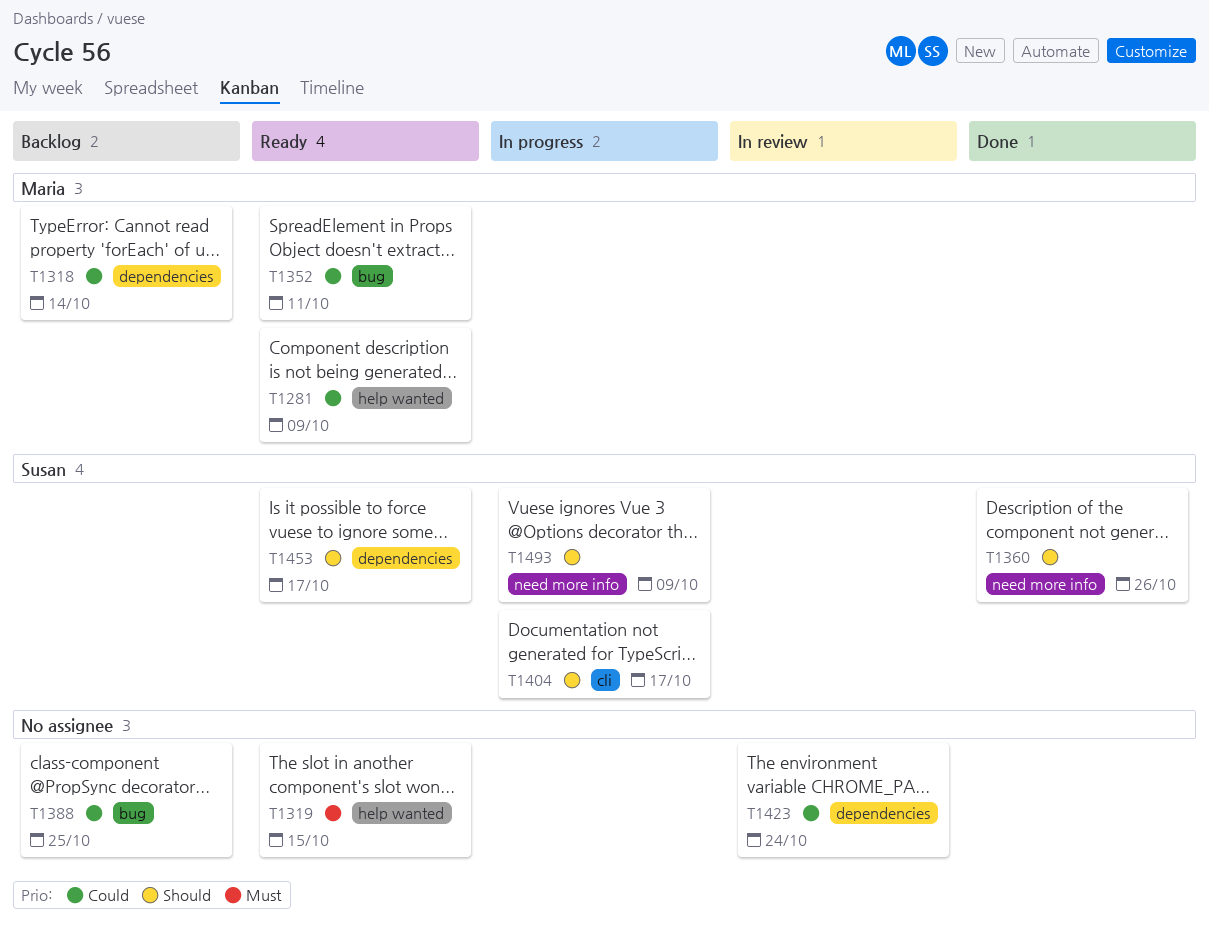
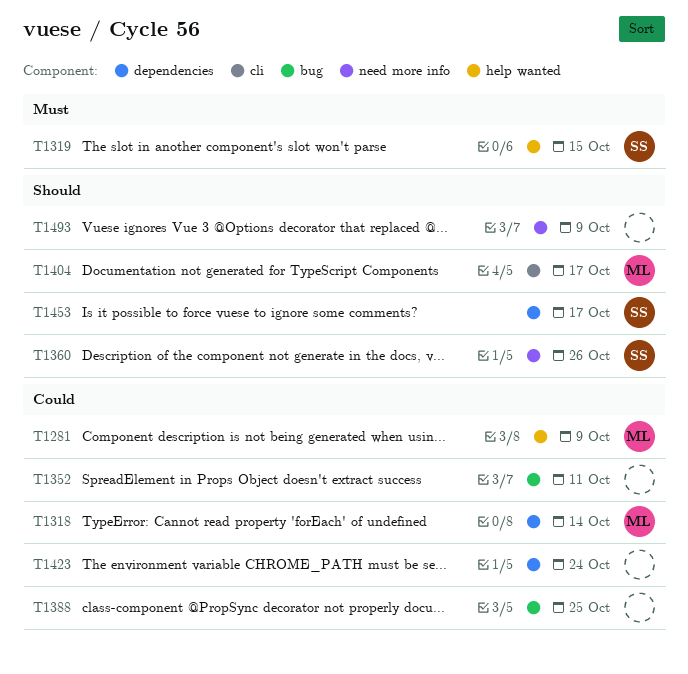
T1319, owner: none -> Susan
T1352, owner: Maria -> none
T1404, owner: Susan -> Maria
T1493, owner: Susan -> none

